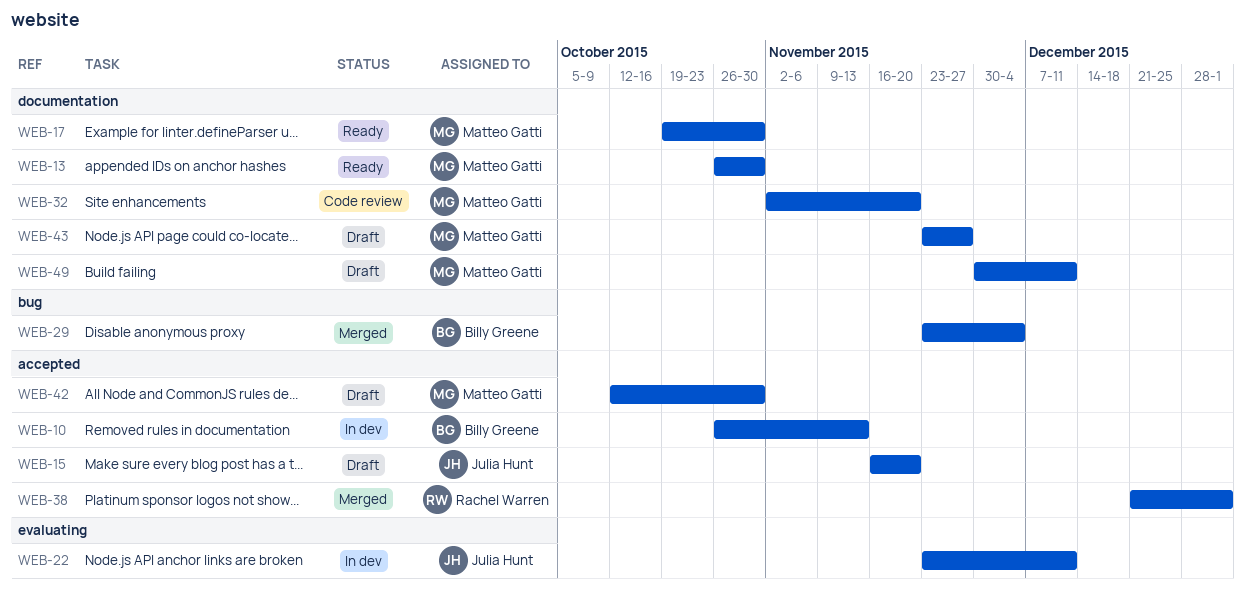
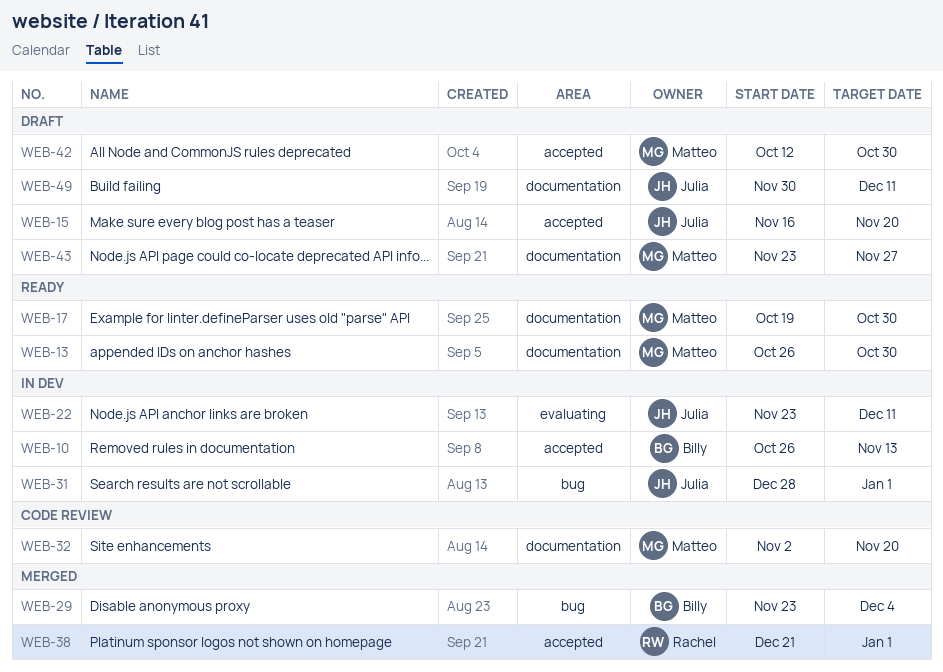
WEB-31: none -> present
WEB-49, owner: Matteo Gatti -> Julia Hunt

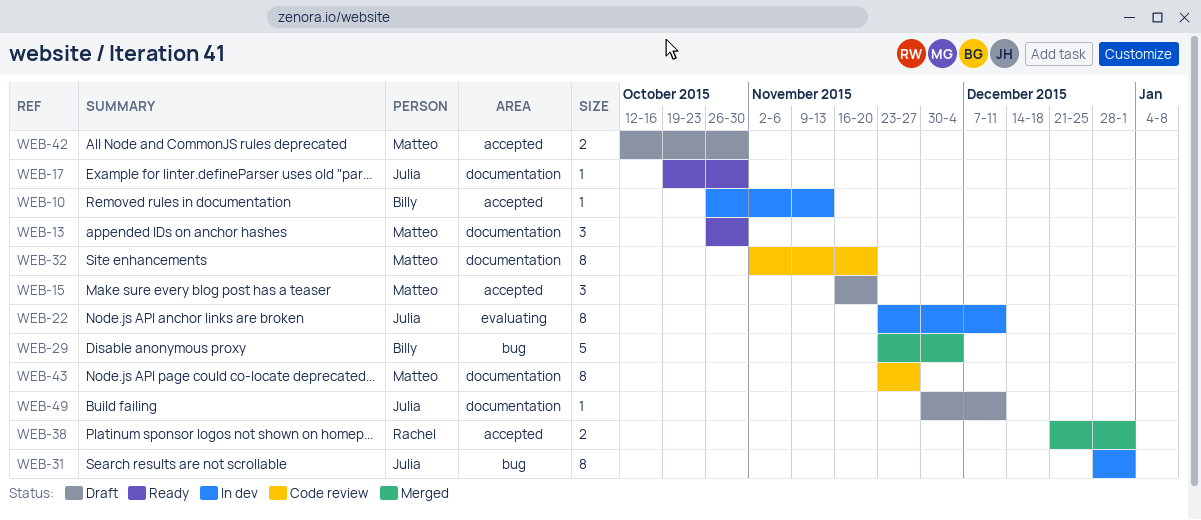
WEB-15, owner: Julia -> Matteo
WEB-17, owner: Matteo -> Julia
WEB-43, status: Draft -> Code review

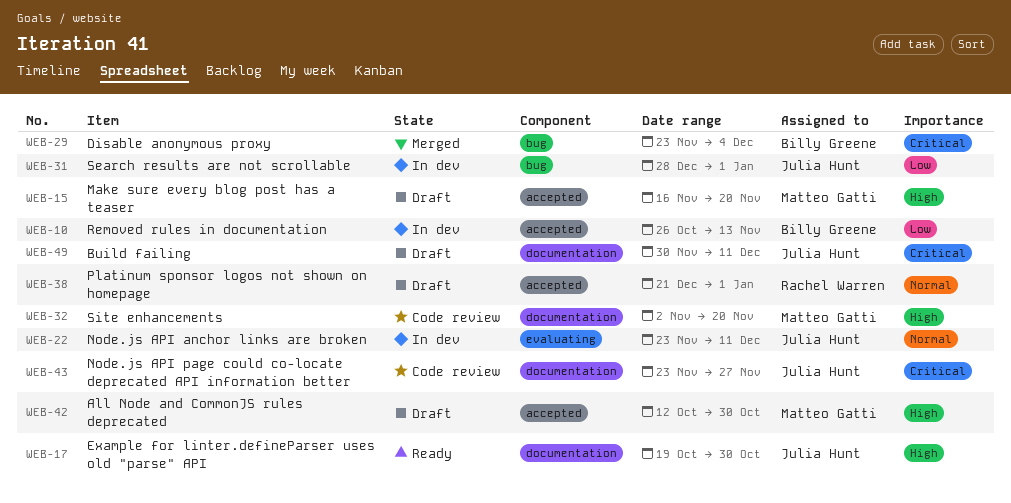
WEB-13: present -> none
WEB-38, status: Merged -> Draft
WEB-43, owner: Matteo Gatti -> Julia Hunt

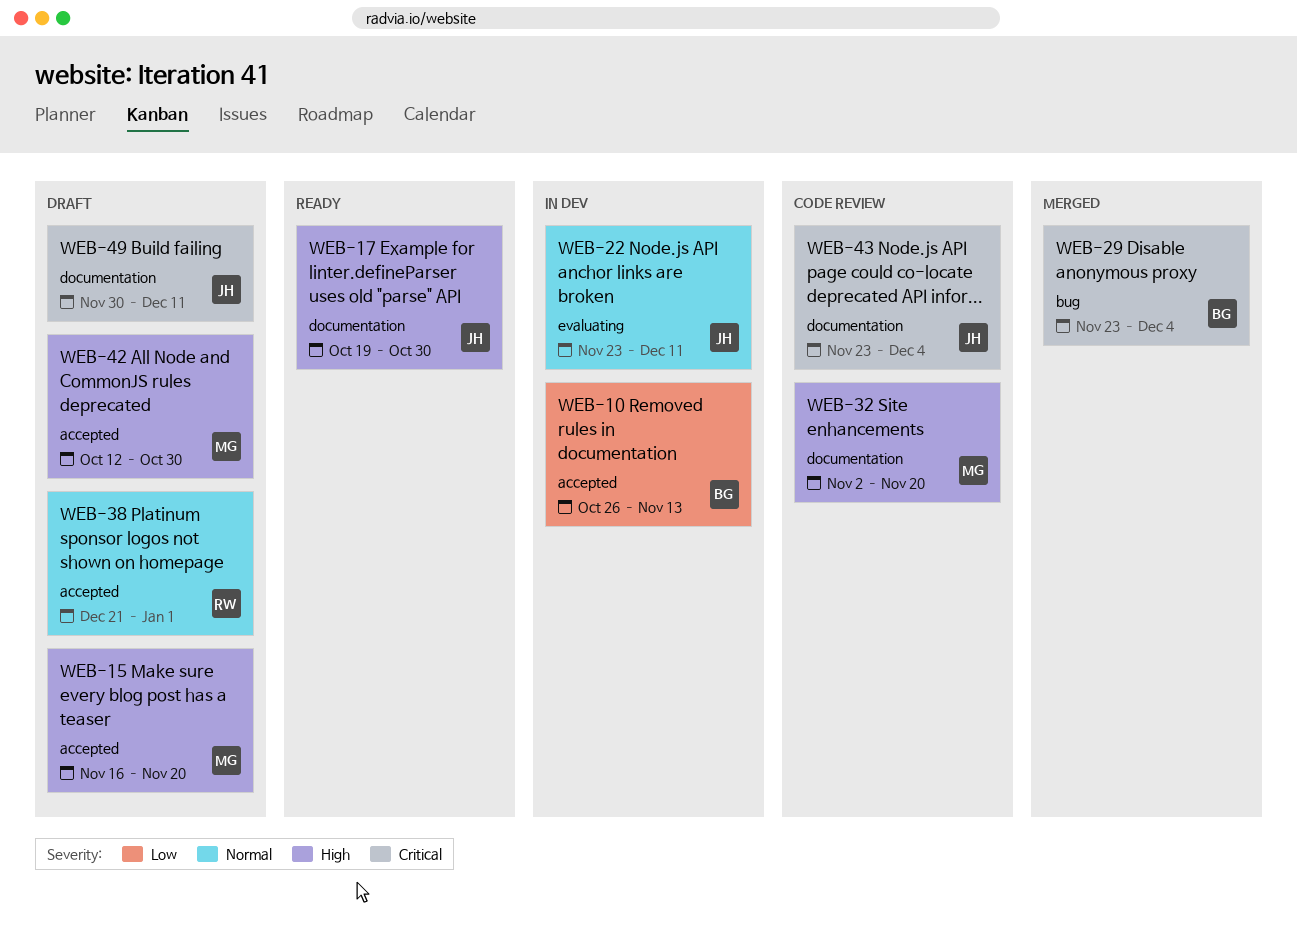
WEB-31: present -> none
WEB-43, due: Nov 27 -> Dec 4

